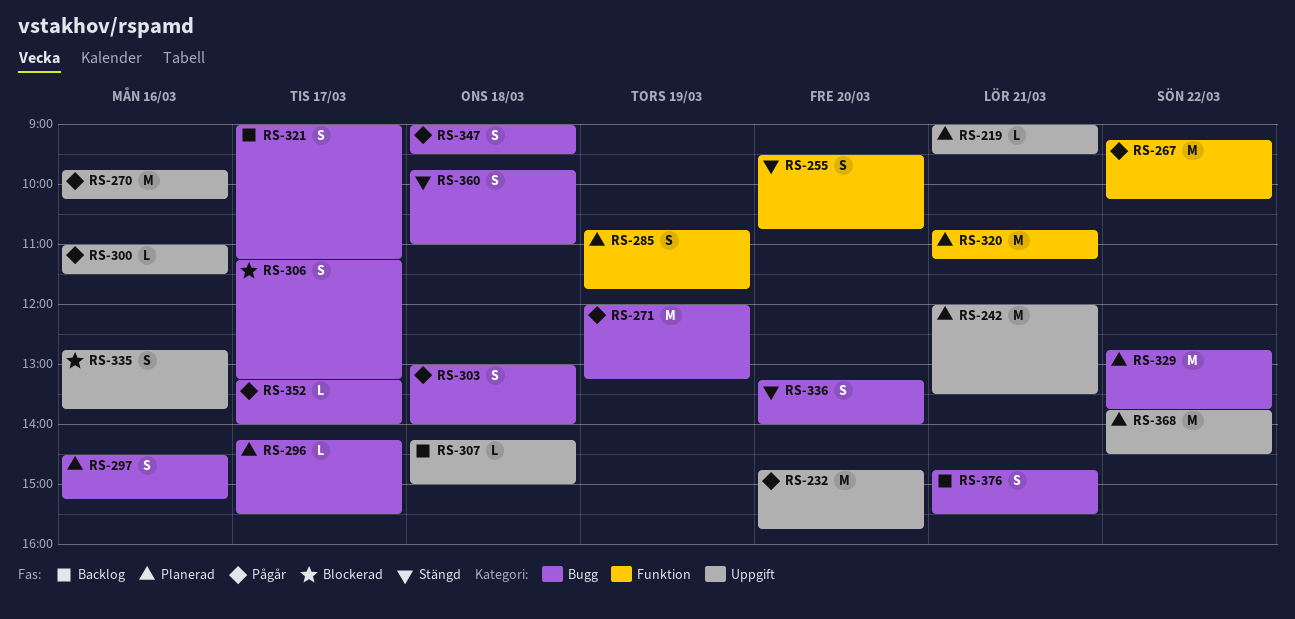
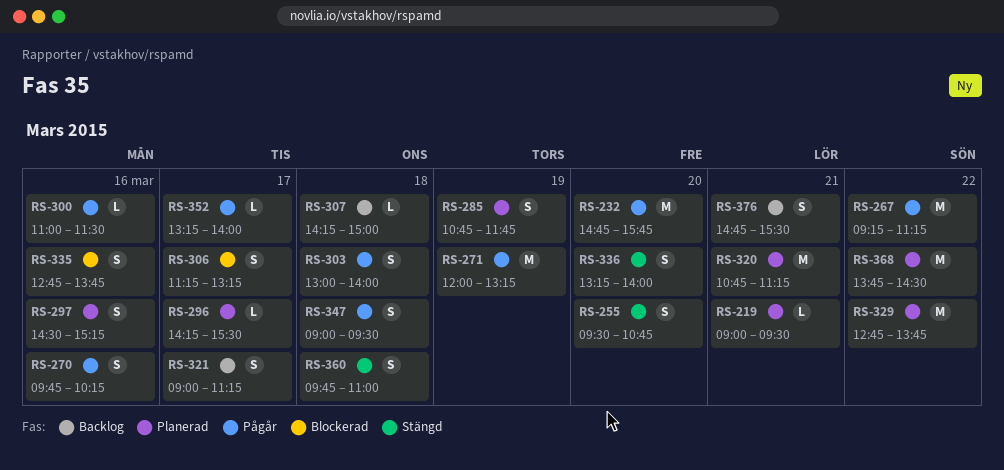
RS-242: present -> none
RS-267, ends: 10:15 -> 11:15
RS-270, estimate: M -> S

